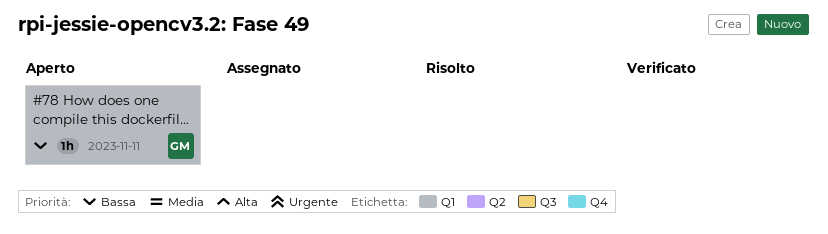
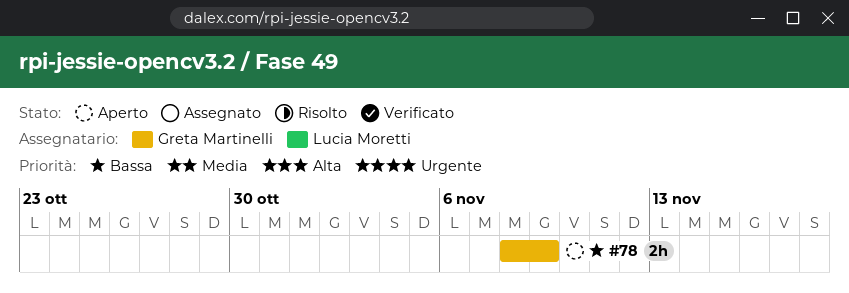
#78, estimate: 1h -> 2h
#78, due: Nov 11 -> Nov 9

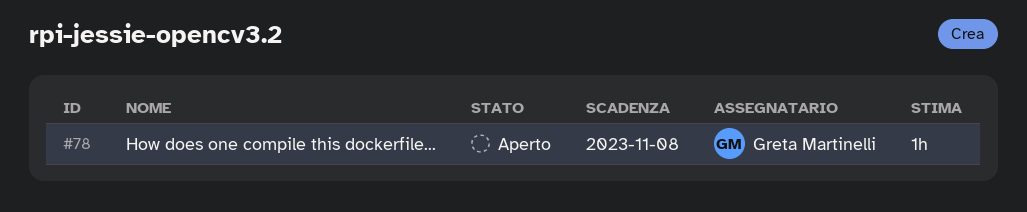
#78, estimate: 2h -> 1h
#78, due: Nov 9 -> Nov 8

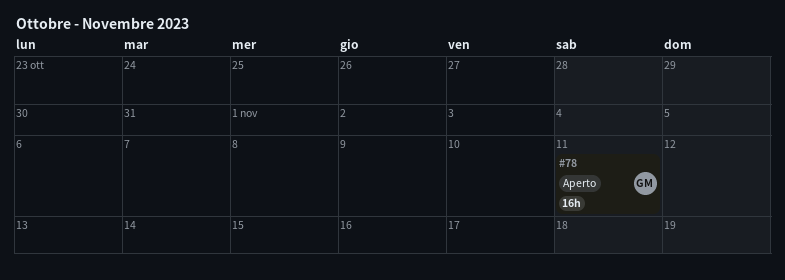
#78, estimate: 1h -> 16h
#78, due: Nov 8 -> Nov 11

